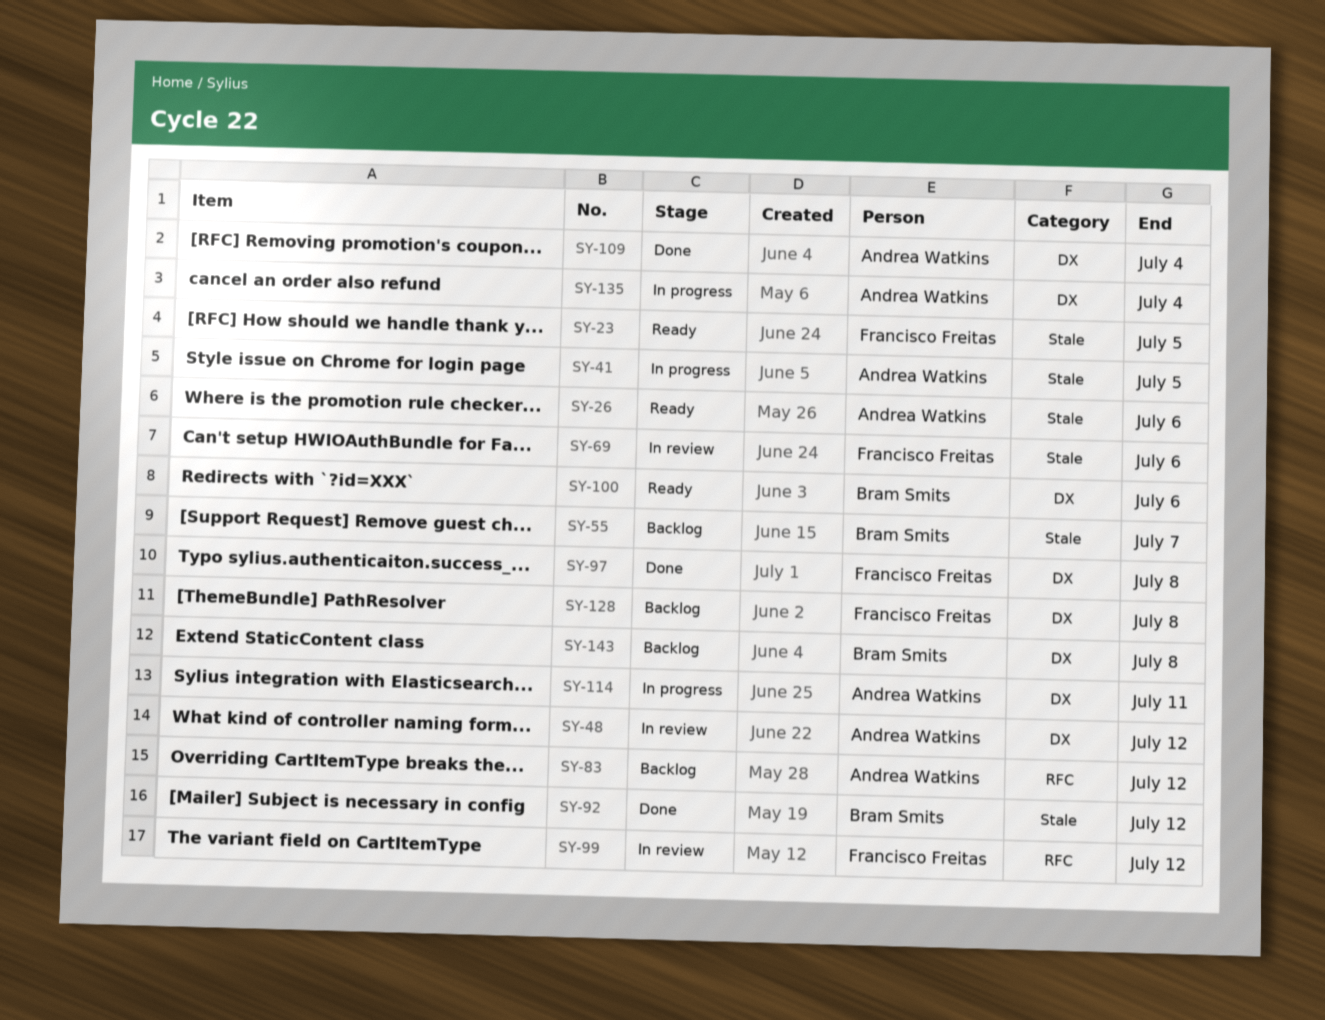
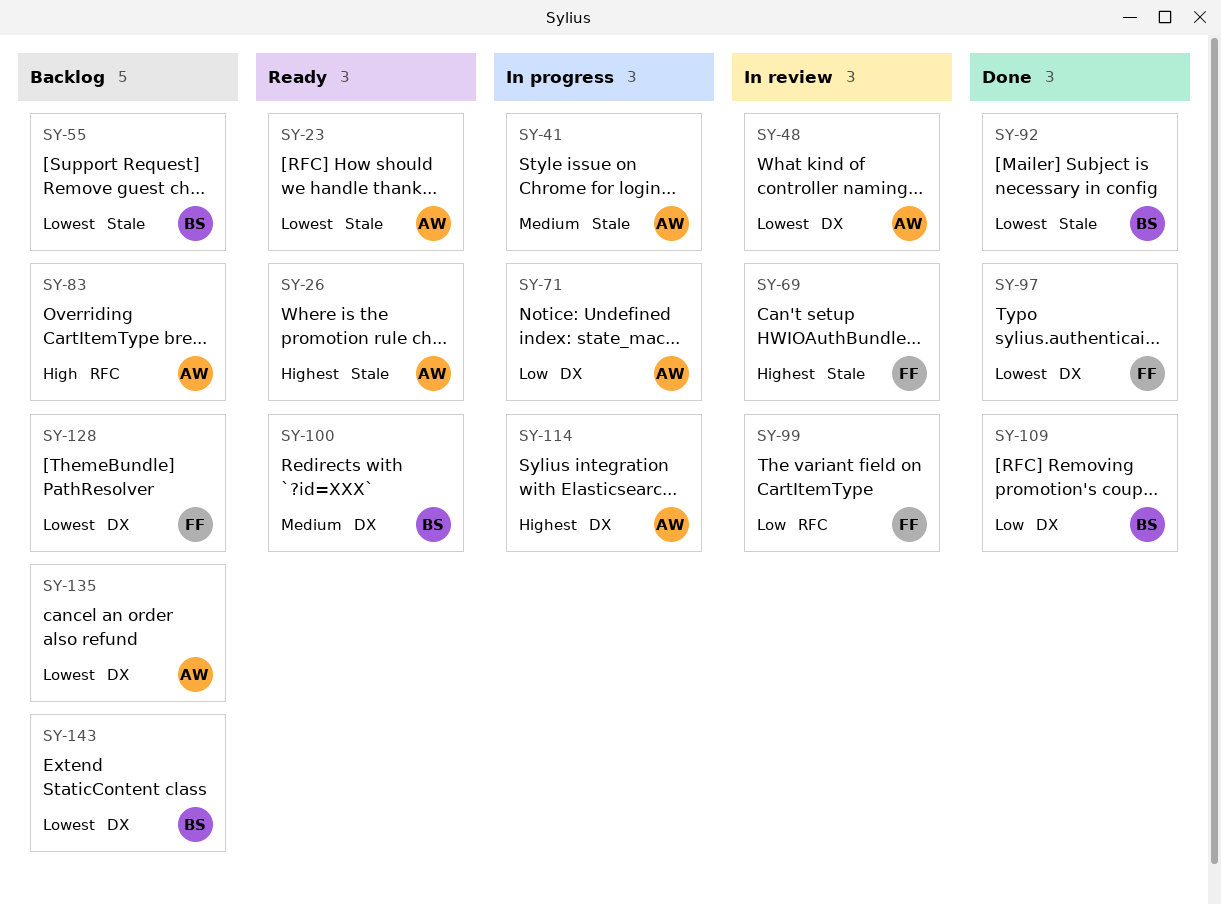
SY-23, owner: Francisco Freitas -> Andrea Watkins
SY-71: none -> present
SY-109, owner: Andrea Watkins -> Bram Smits
SY-135, status: In progress -> Backlog

